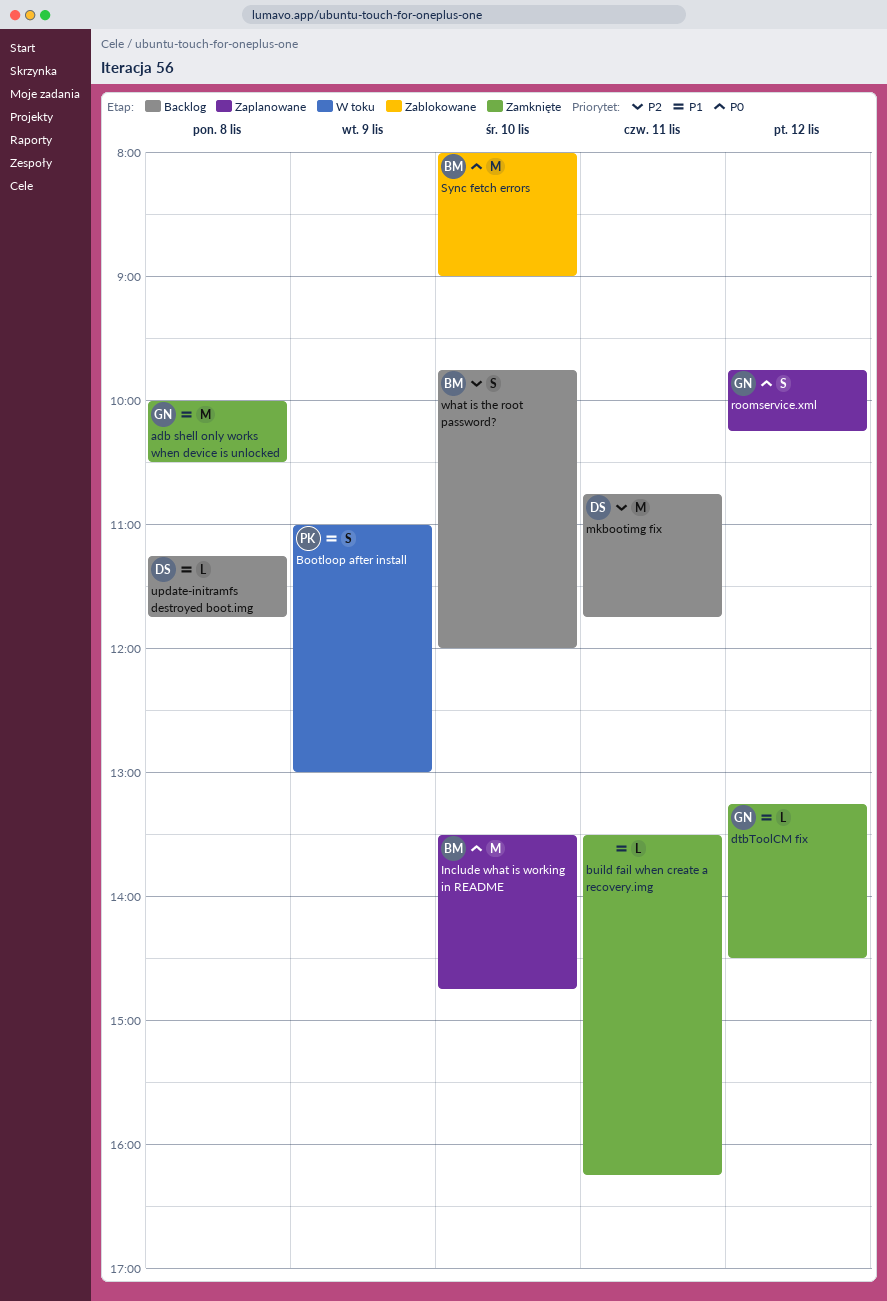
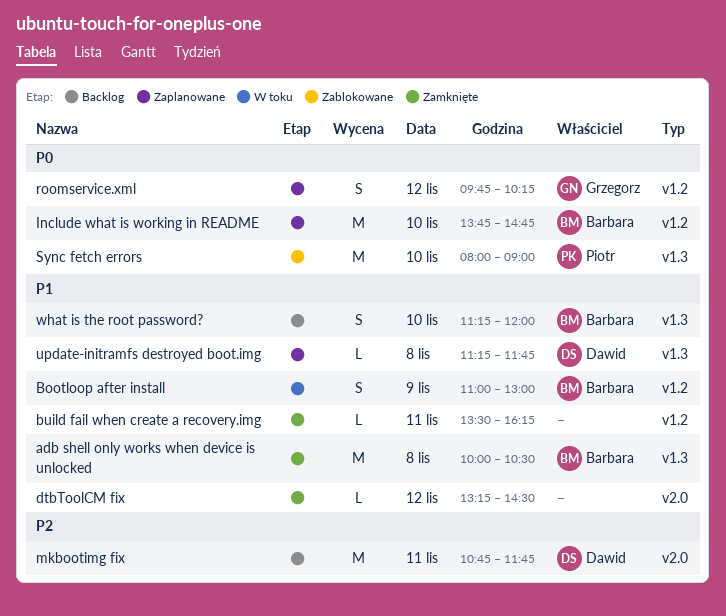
adb shell only works when device is unlocked, owner: Grzegorz -> Barbara
Bootloop after install, owner: Piotr -> Barbara
dtbToolCM fix, owner: Grzegorz -> none
Include what is working in README, begins: 13:30 -> 13:45
Sync fetch errors, owner: Barbara -> Piotr
update-initramfs destroyed boot.img, status: Backlog -> Zaplanowane
what is the root password?, priority: P2 -> P1
what is the root password?, begins: 09:45 -> 11:15

